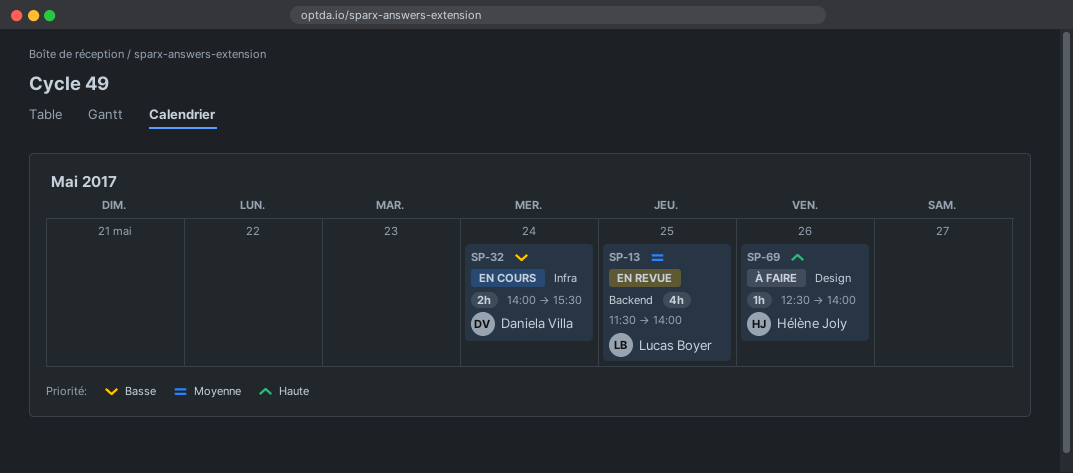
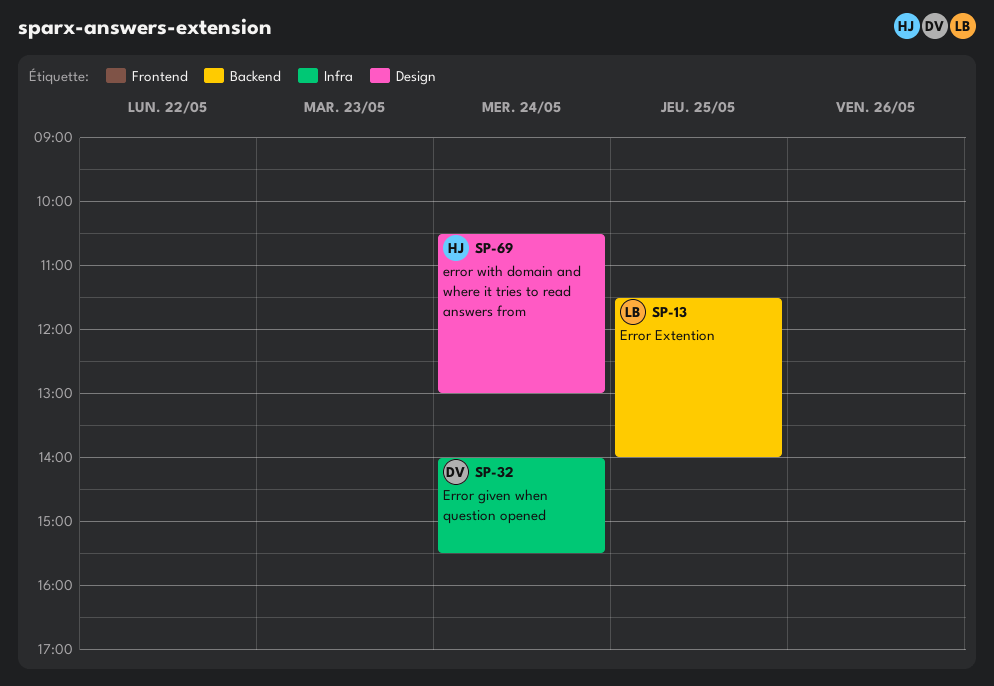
SP-69, day: May 26 -> May 24
SP-69, begins: 12:30 -> 10:30
SP-69, ends: 14:00 -> 13:00

